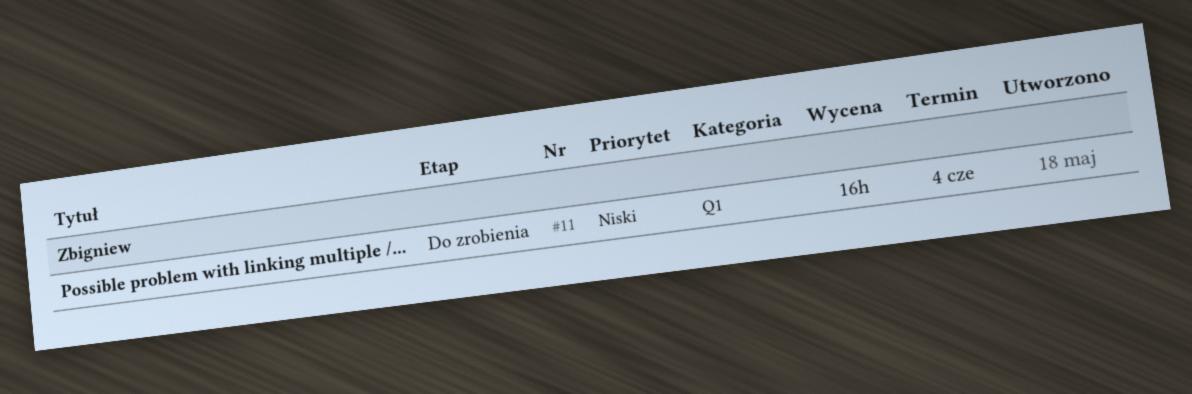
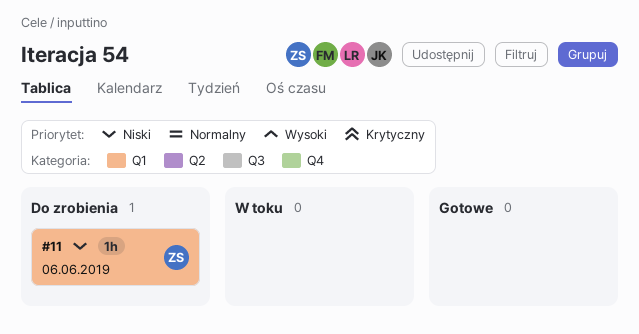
#11, estimate: 16h -> 1h
#11, due: Jun 4 -> Jun 6

